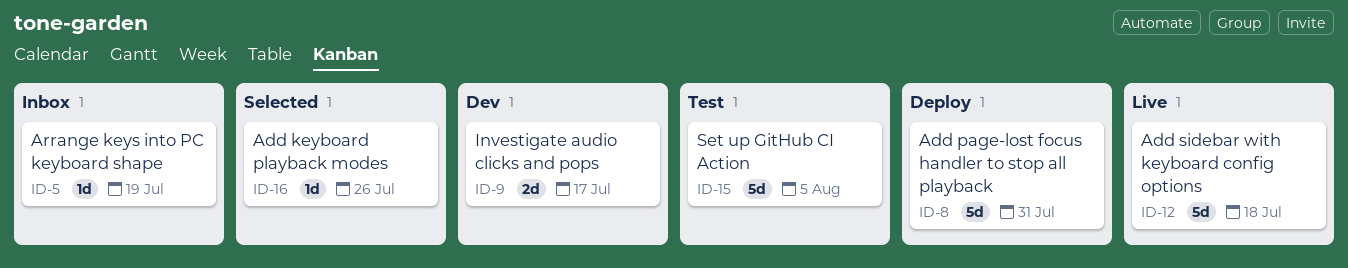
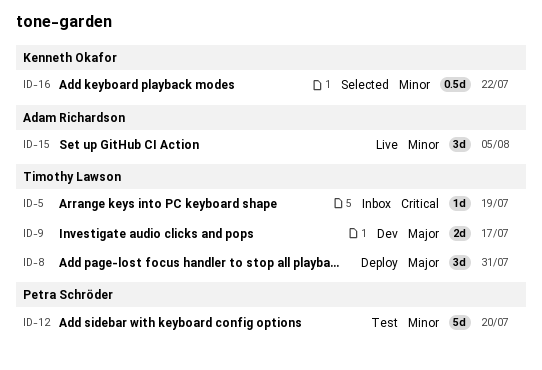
ID-8, estimate: 5d -> 3d
ID-12, status: Live -> Test
ID-12, due: Jul 18 -> Jul 20
ID-15, status: Test -> Live
ID-15, estimate: 5d -> 3d
ID-16, estimate: 1d -> 0.5d
ID-16, due: Jul 26 -> Jul 22

